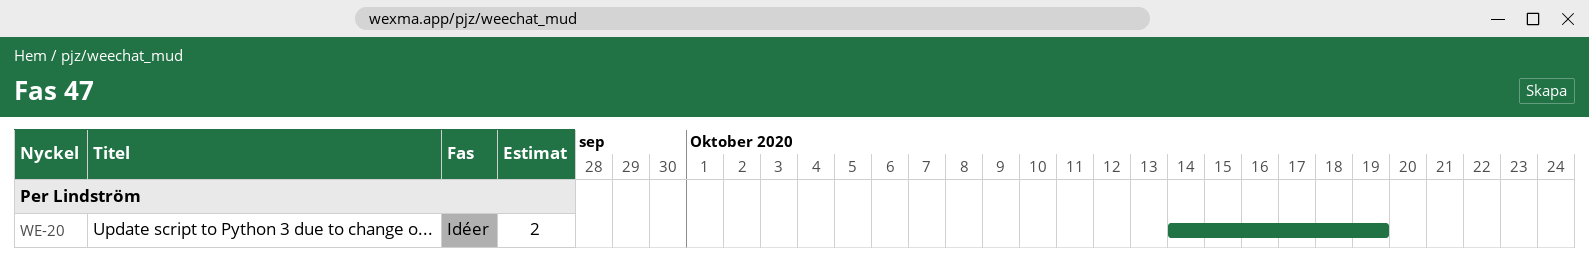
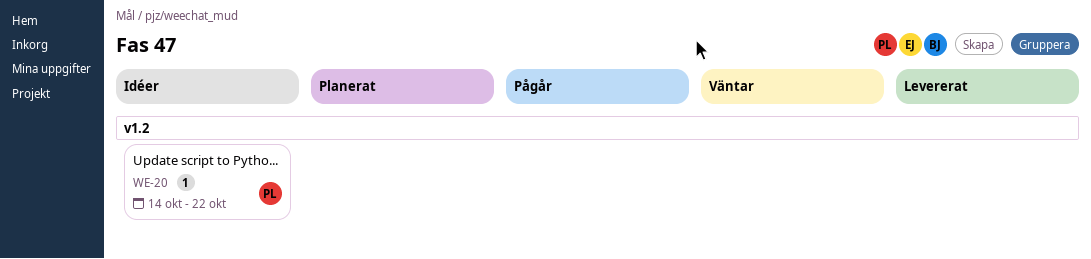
WE-20, estimate: 2 -> 1
WE-20, due: Oct 19 -> Oct 22

